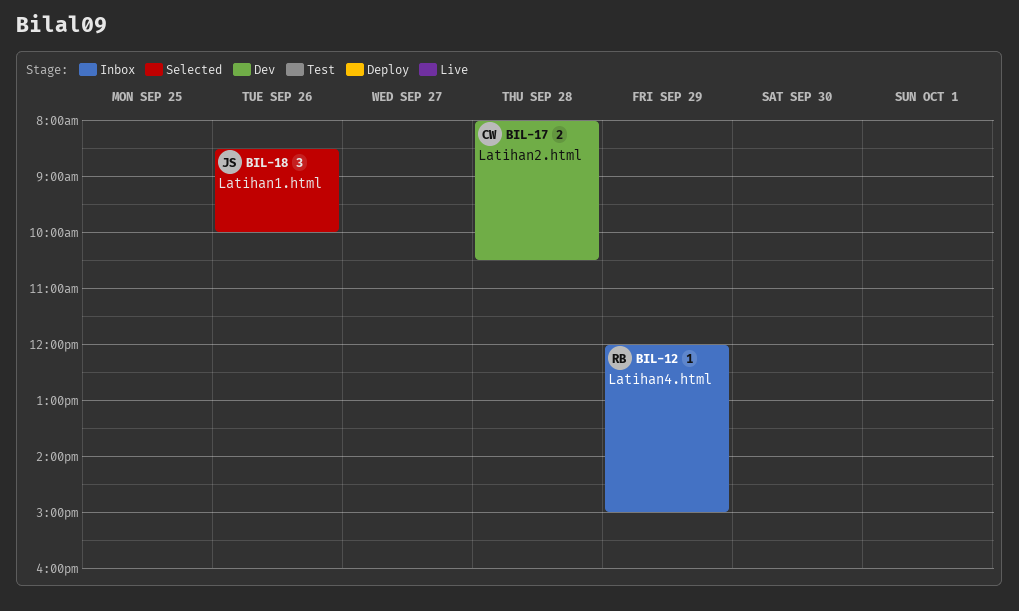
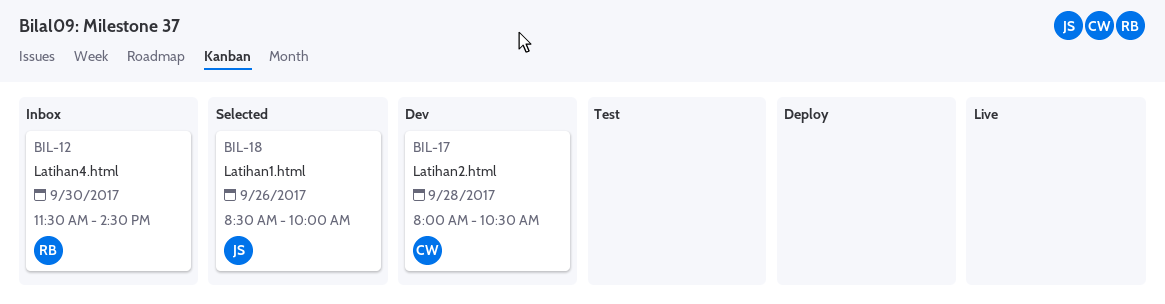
BIL-12, day: Sep 29 -> Sep 30
BIL-12, begins: 12:00 -> 11:30
BIL-12, ends: 15:00 -> 14:30

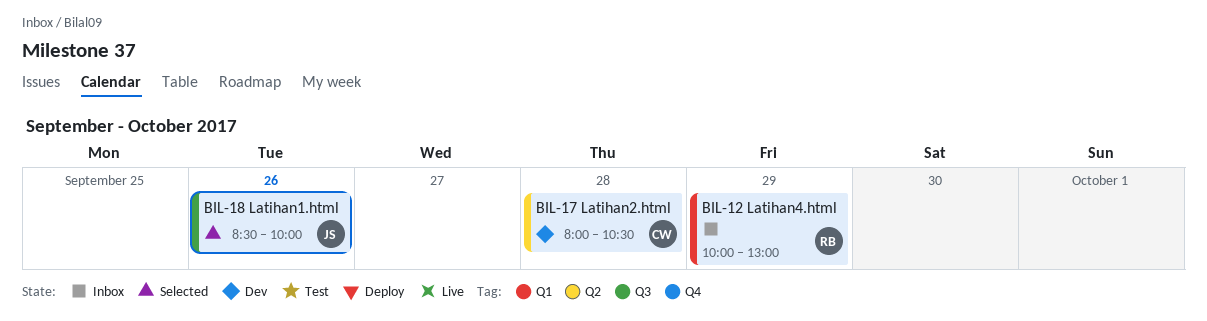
BIL-12, day: Sep 30 -> Sep 29
BIL-12, begins: 11:30 -> 10:00
BIL-12, ends: 14:30 -> 13:00

